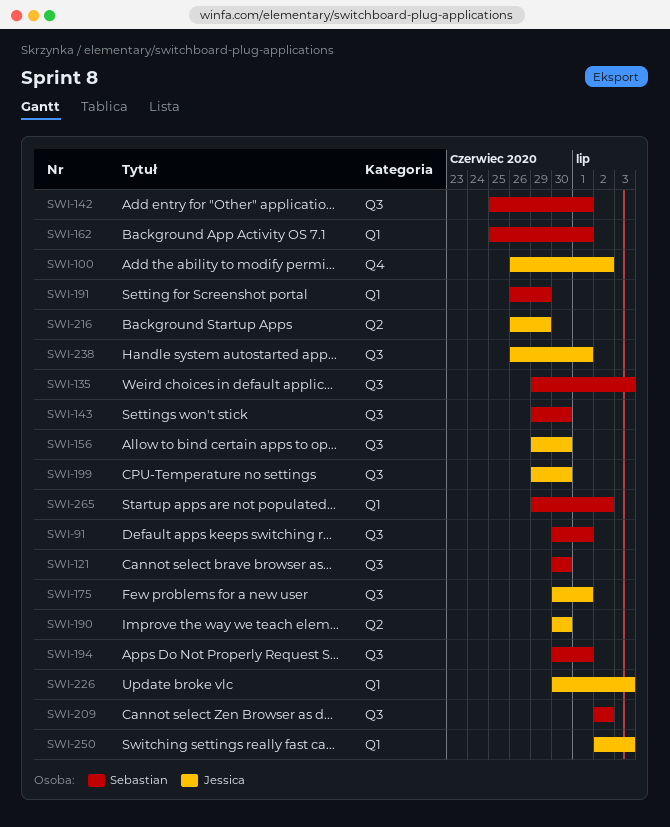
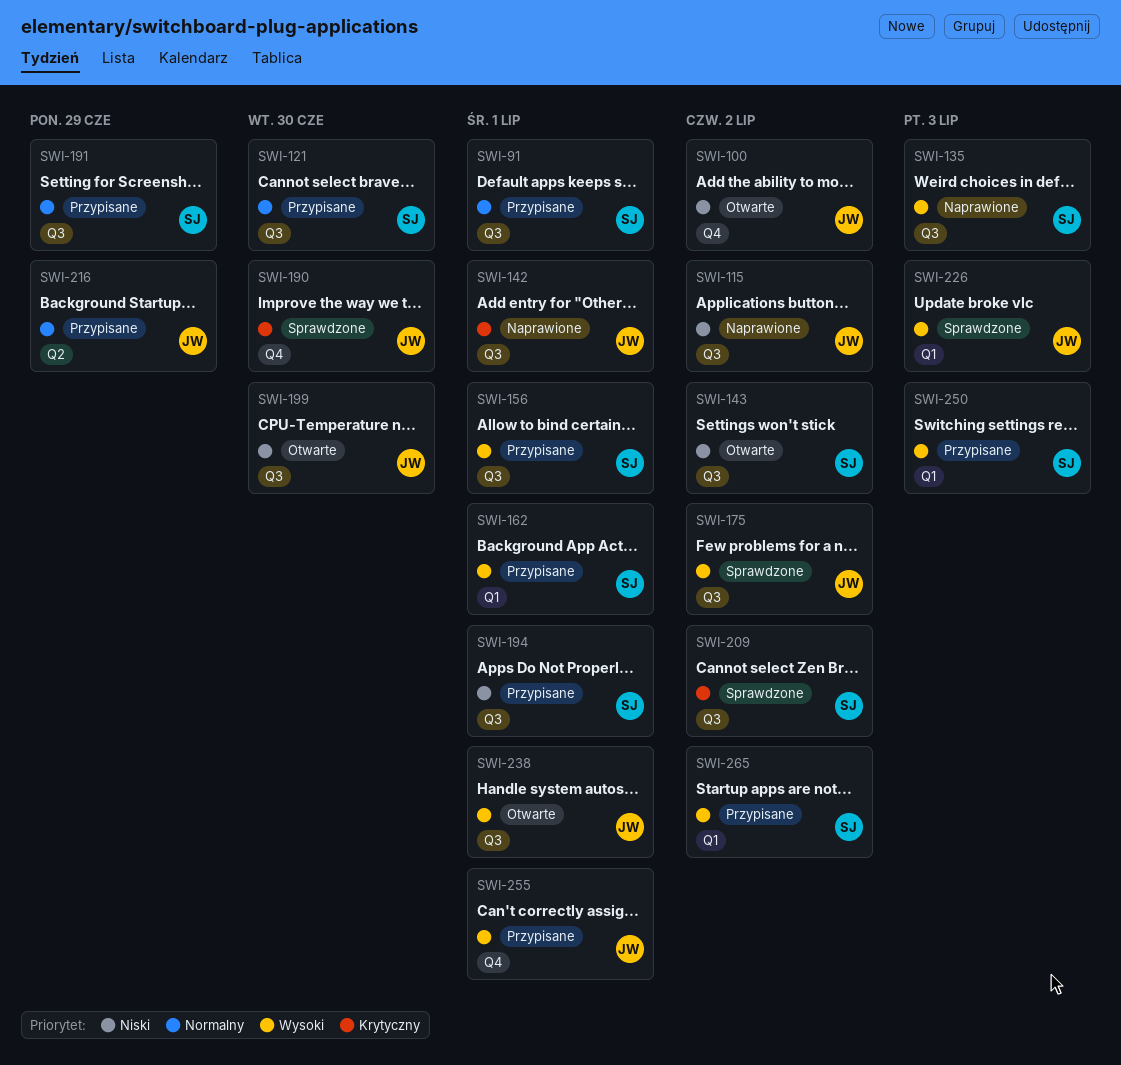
SWI-115: none -> present
SWI-142, owner: Sebastian -> Jessica
SWI-143, due: Jun 30 -> Jul 2
SWI-156, owner: Jessica -> Sebastian
SWI-156, due: Jun 30 -> Jul 1
SWI-175, due: Jul 1 -> Jul 2
SWI-190, label: Q2 -> Q4
SWI-191, label: Q1 -> Q3
SWI-250, owner: Jessica -> Sebastian
SWI-255: none -> present

